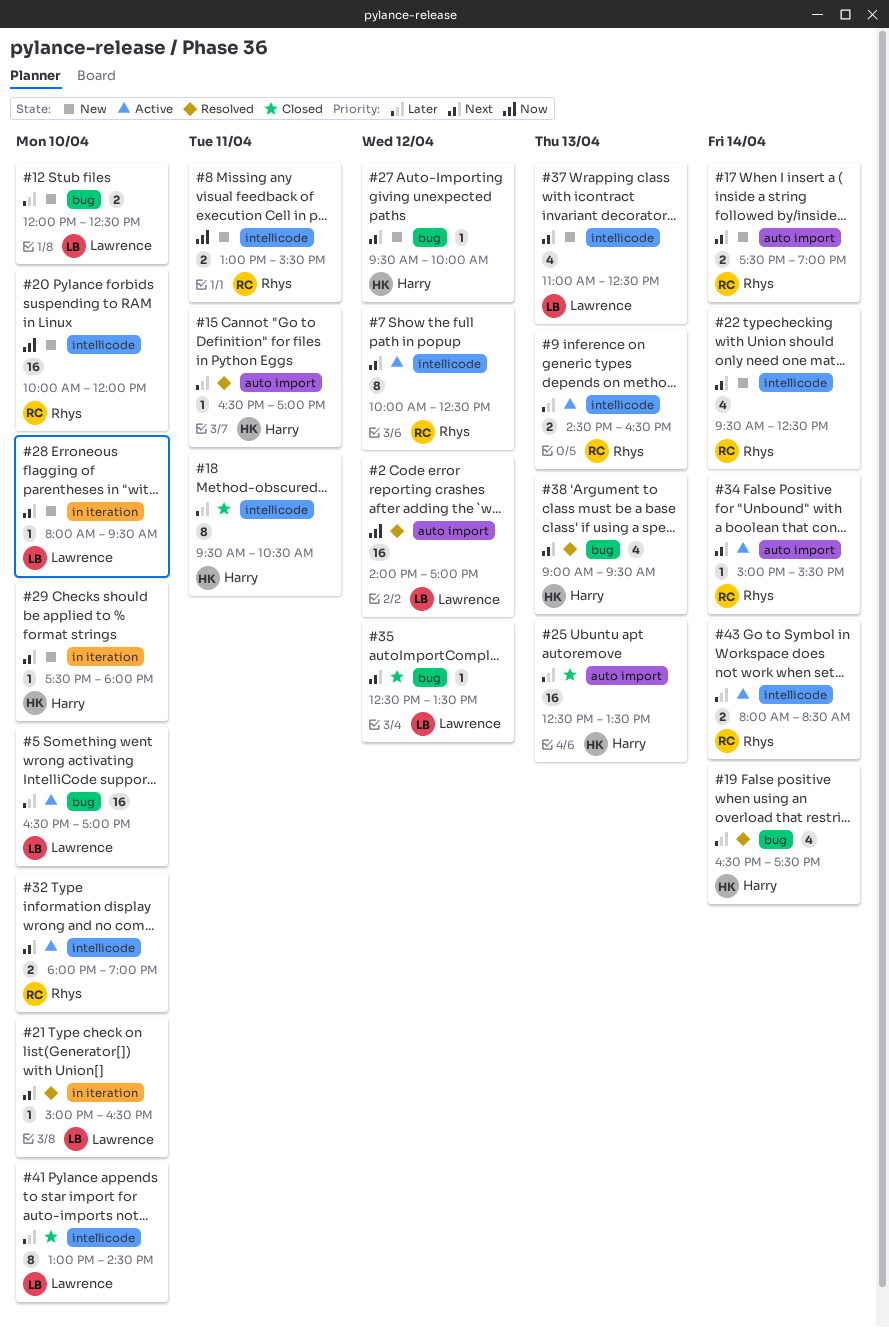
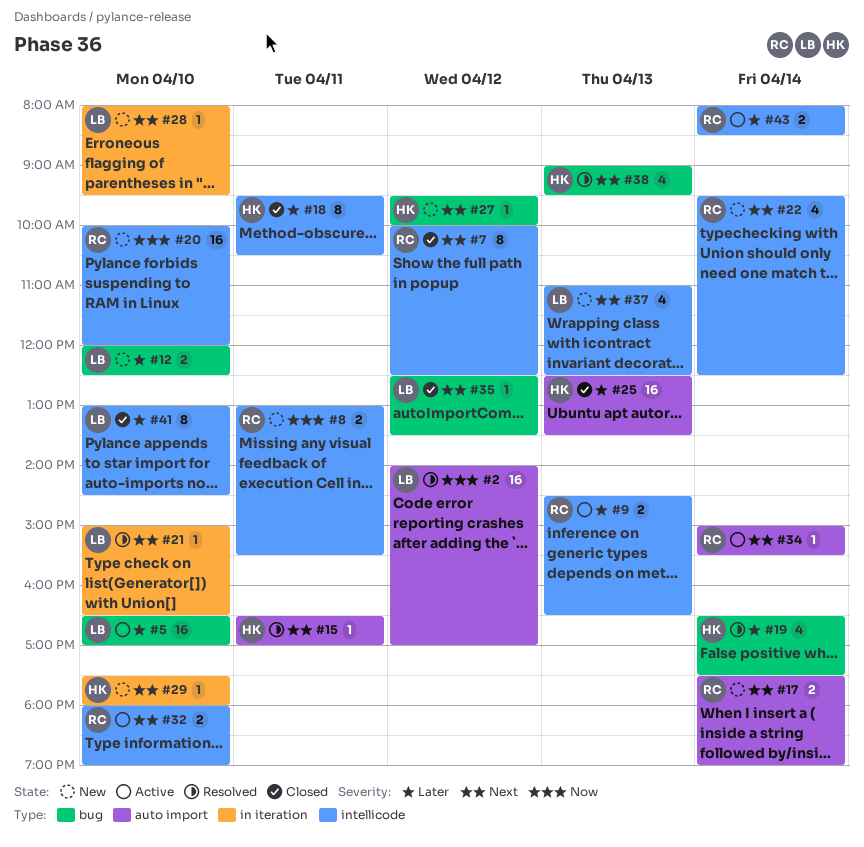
#7, status: Active -> Closed
#15, priority: Later -> Next

